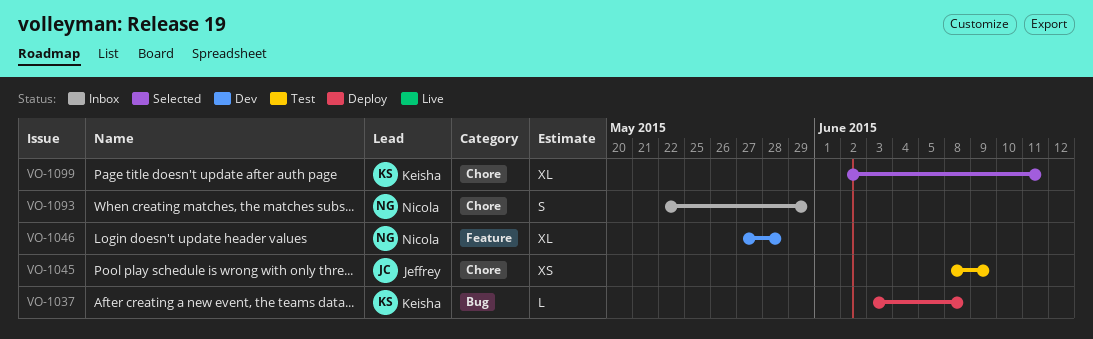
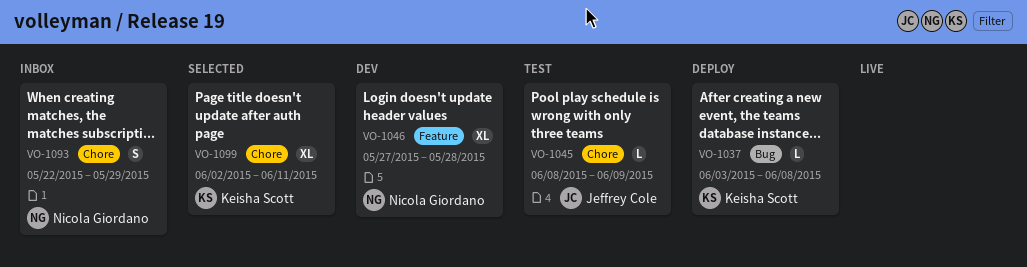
VO-1045, estimate: XS -> L

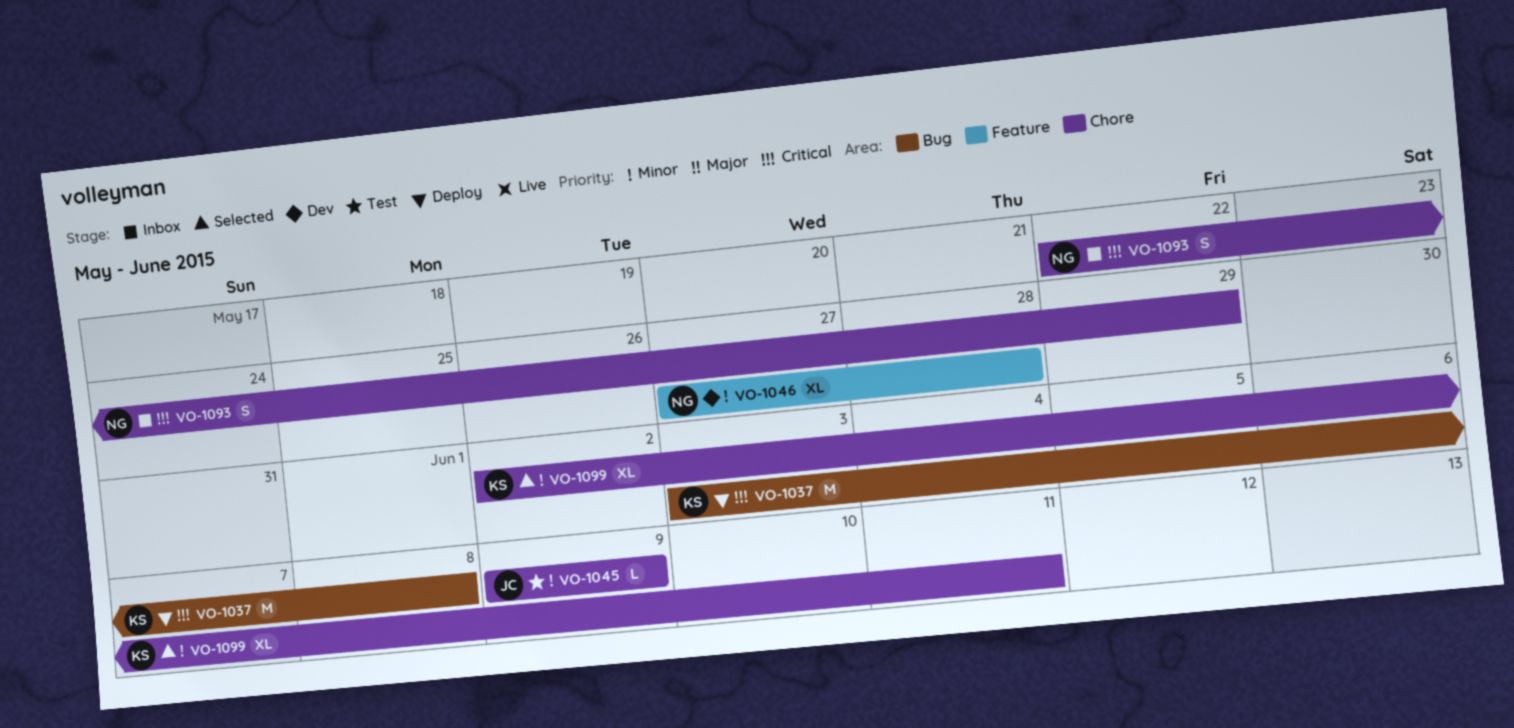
VO-1037, estimate: L -> M
VO-1045, start: Jun 8 -> Jun 9

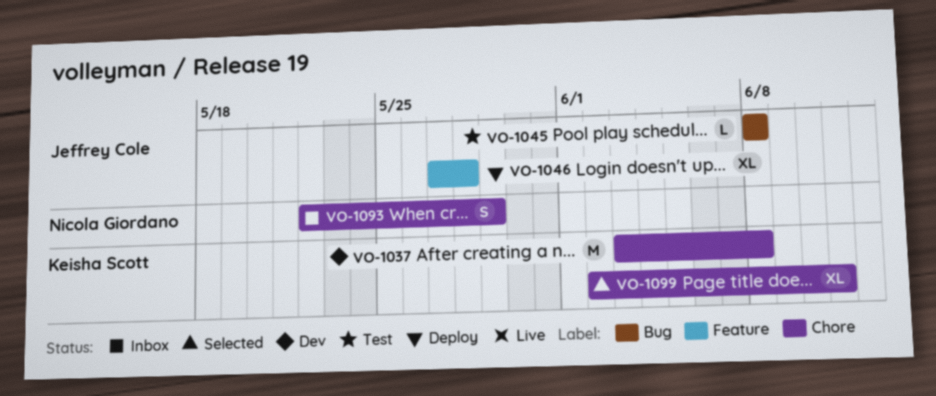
VO-1037, status: Deploy -> Dev
VO-1037, label: Bug -> Chore
VO-1045, label: Chore -> Bug
VO-1045, start: Jun 9 -> Jun 8
VO-1045, due: Jun 9 -> Jun 8
VO-1046, status: Dev -> Deploy
VO-1046, owner: Nicola Giordano -> Jeffrey Cole

